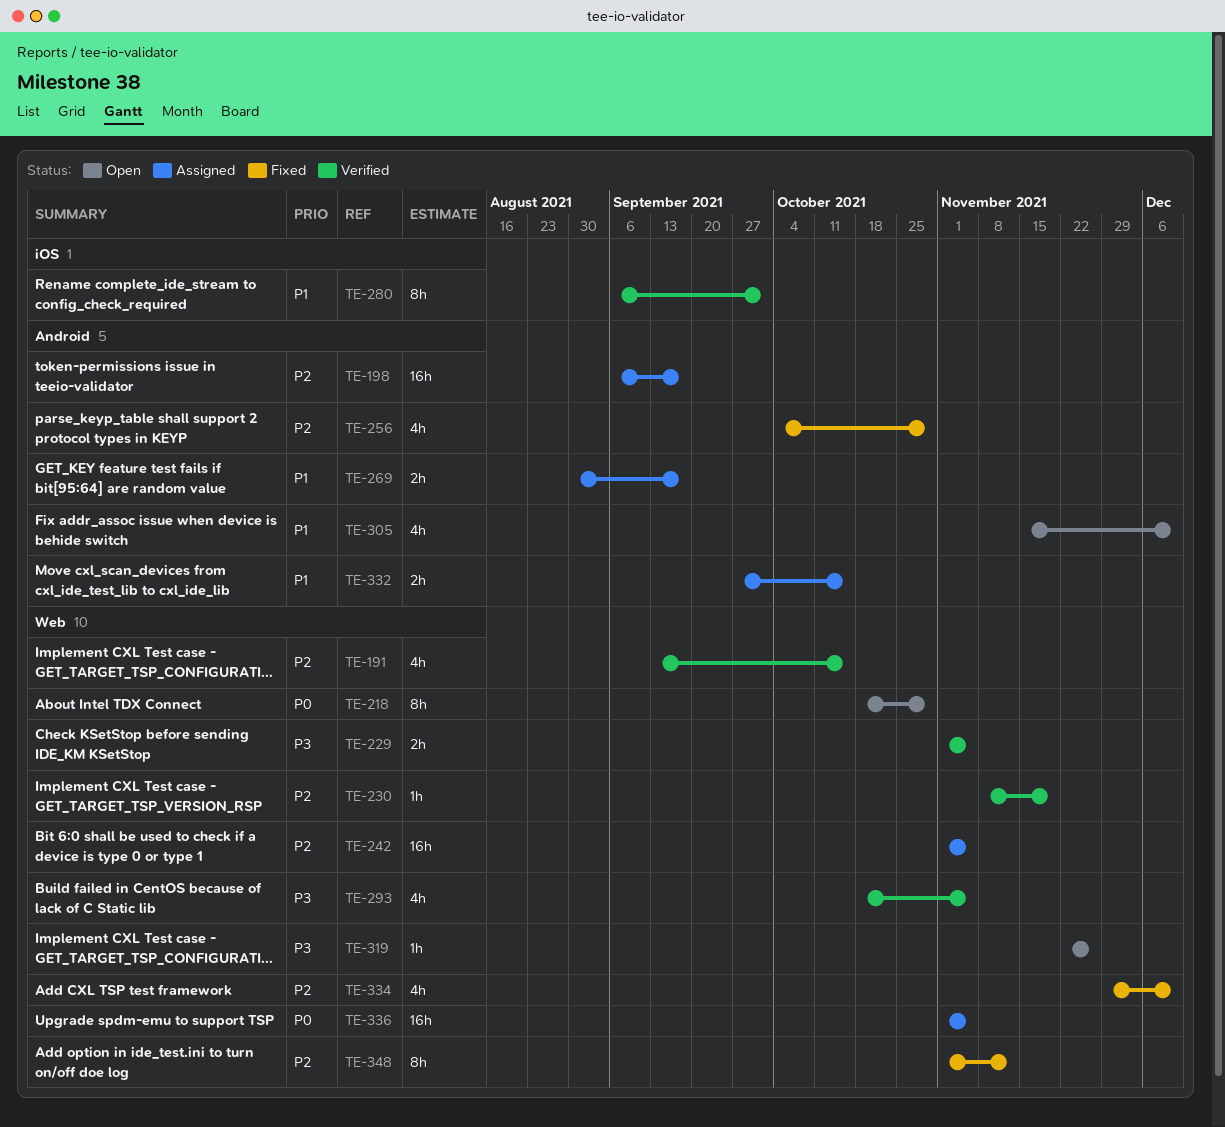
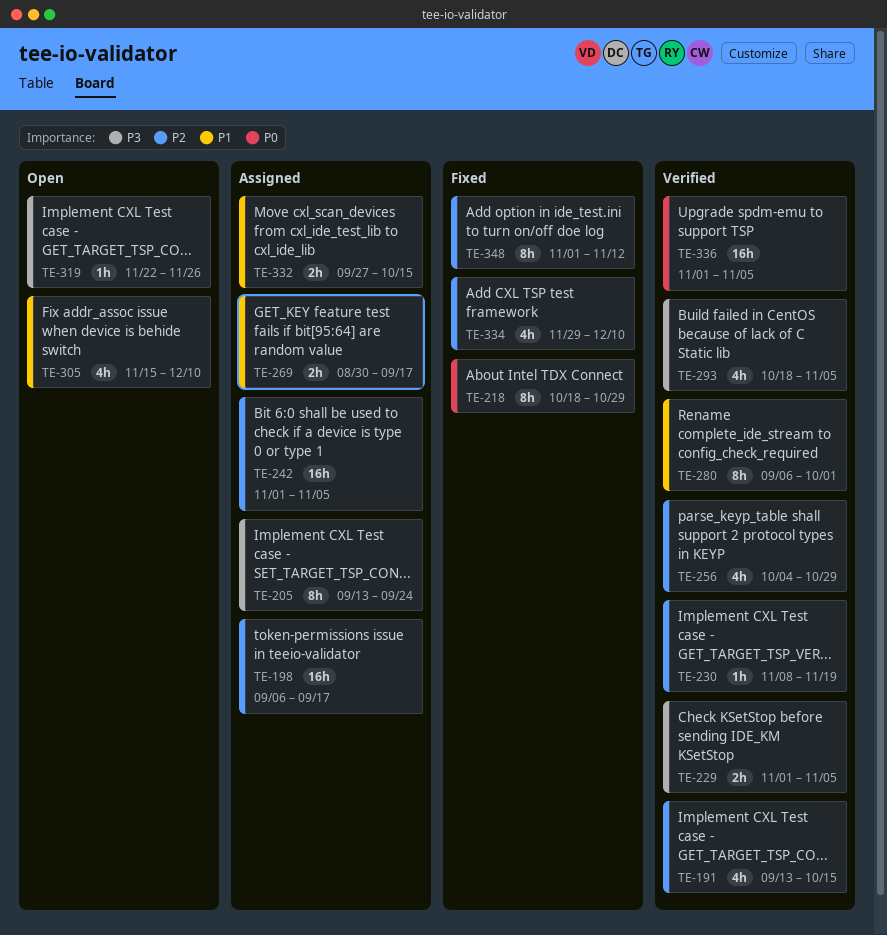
TE-205: none -> present
TE-218, status: Open -> Fixed
TE-256, status: Fixed -> Verified
TE-336, status: Assigned -> Verified

